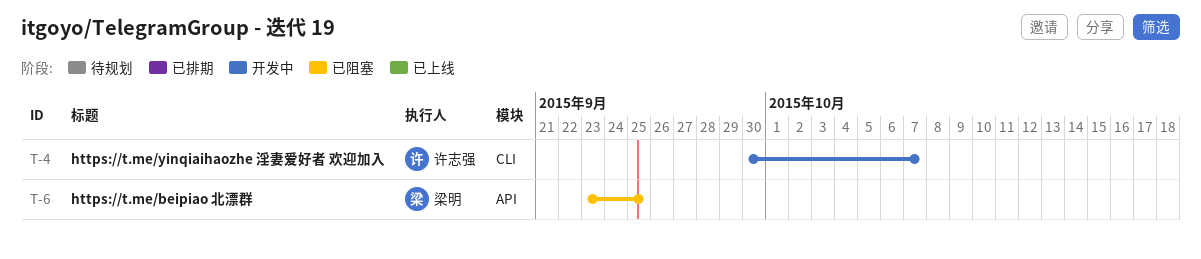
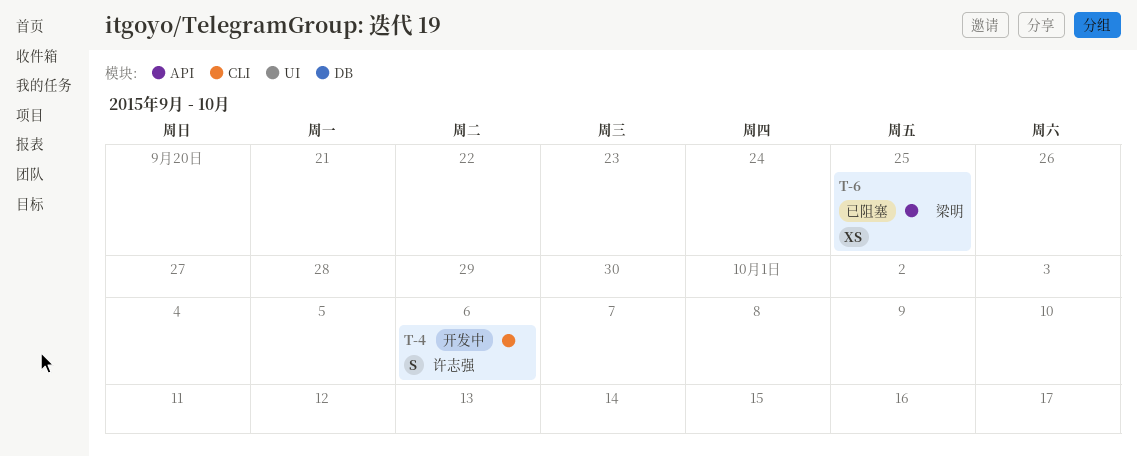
T-4, due: Oct 7 -> Oct 6

